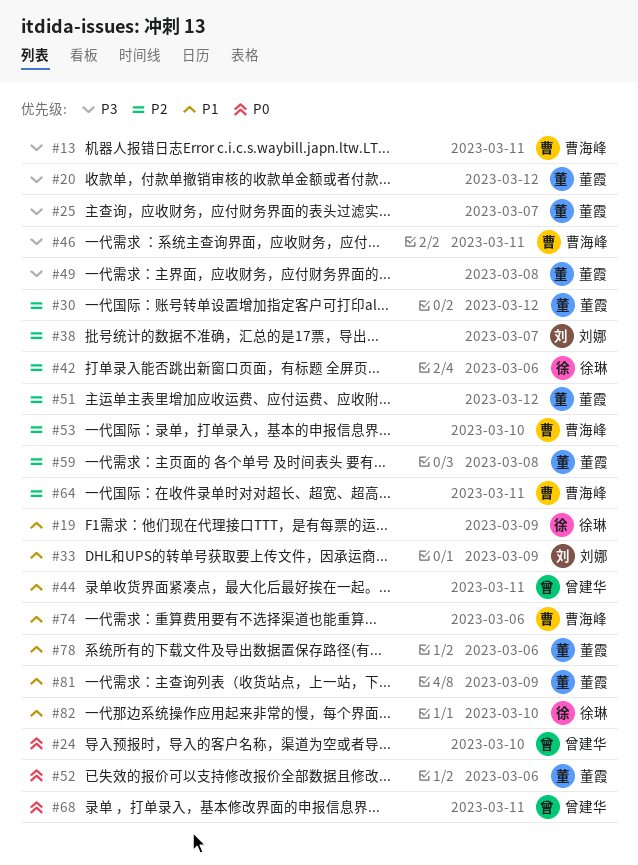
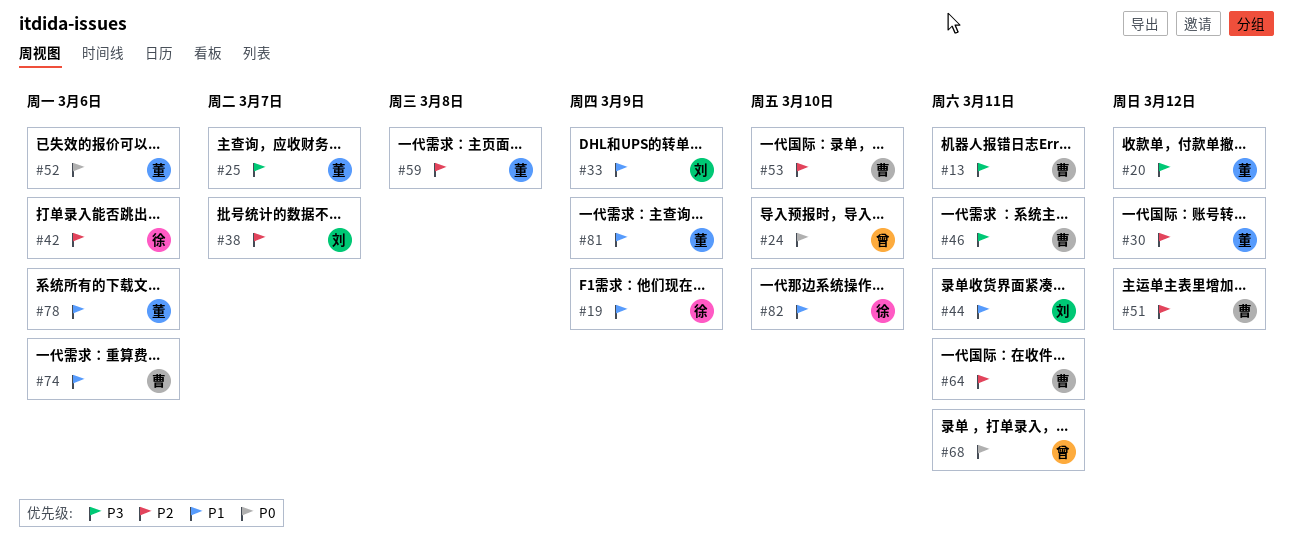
#44, owner: 曾建华 -> 刘娜
#49: present -> none
#51, owner: 董霞 -> 曹海峰

